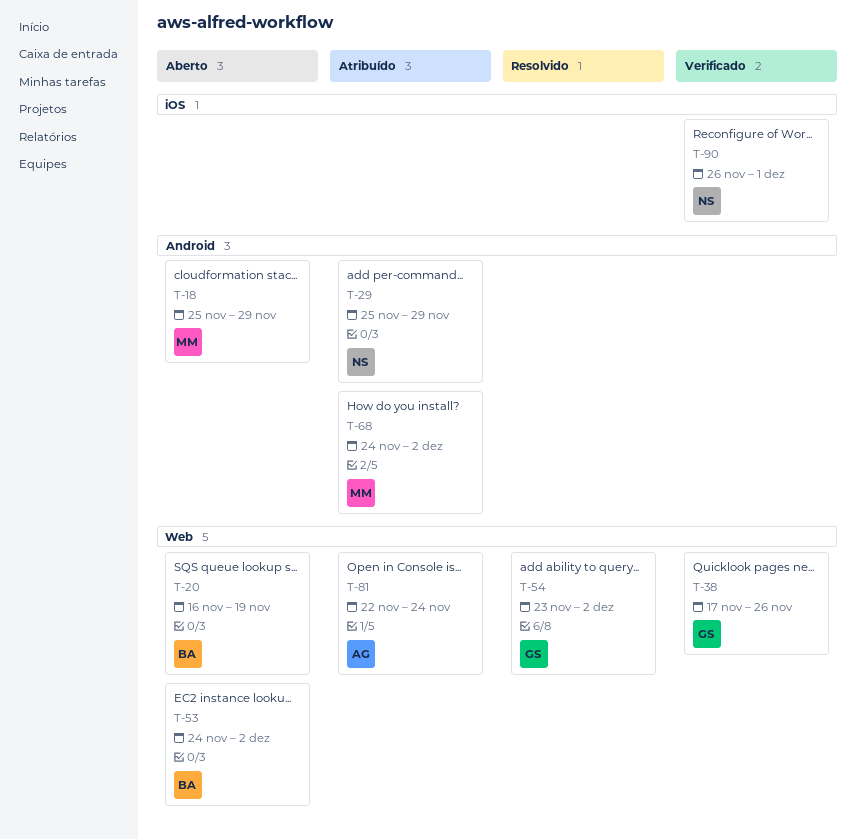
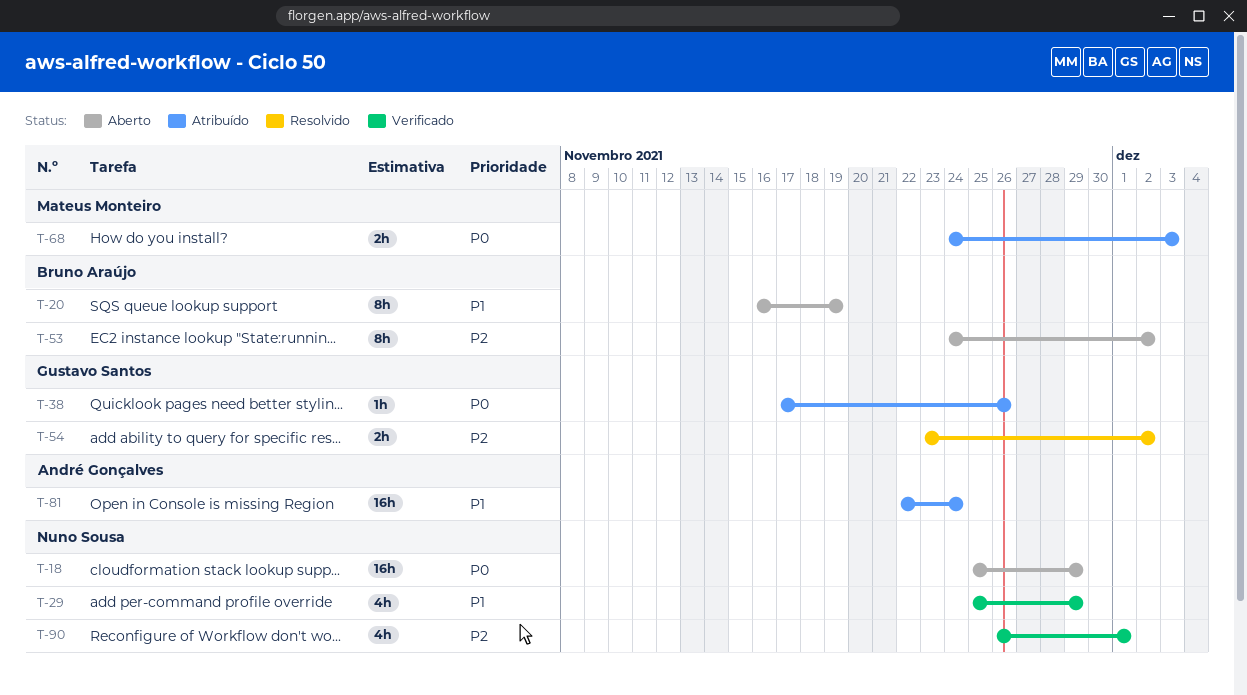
T-18, owner: Mateus Monteiro -> Nuno Sousa
T-29, status: Atribuído -> Verificado
T-38, status: Verificado -> Atribuído
T-68, due: Dec 2 -> Dec 3

